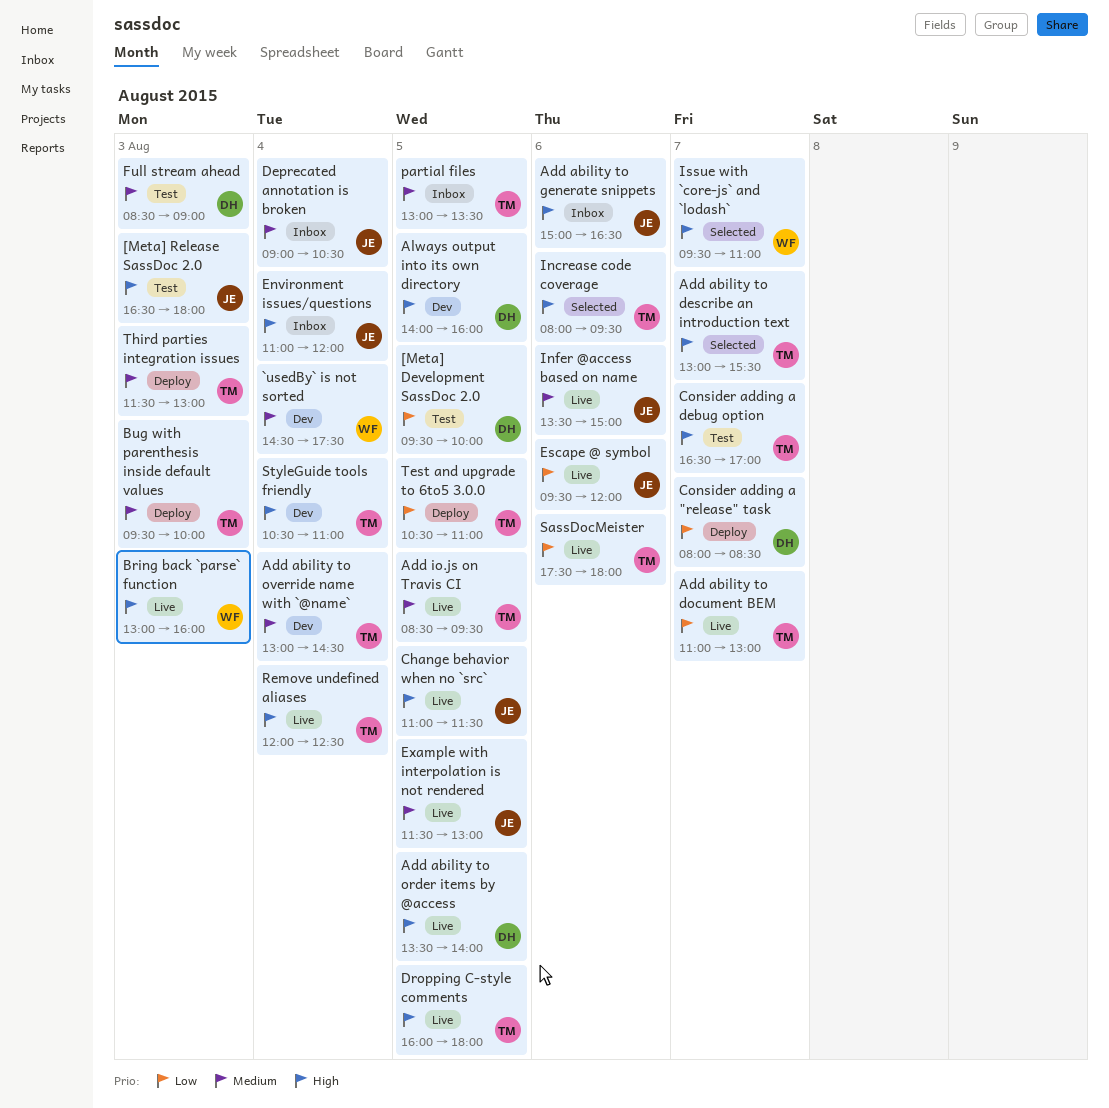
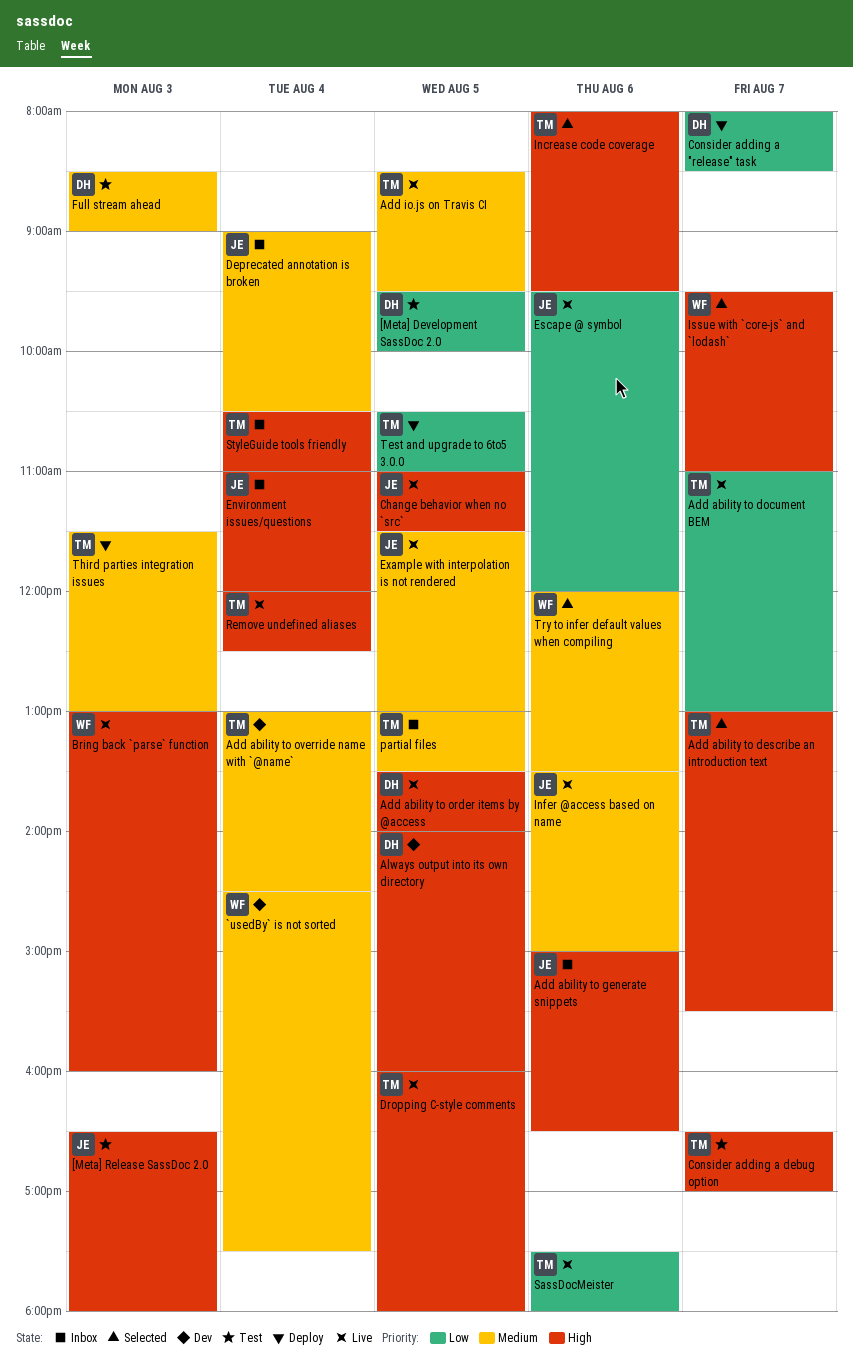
Bug with parenthesis inside default values: present -> none
StyleGuide tools friendly, status: Dev -> Inbox
Try to infer default values when compiling: none -> present

